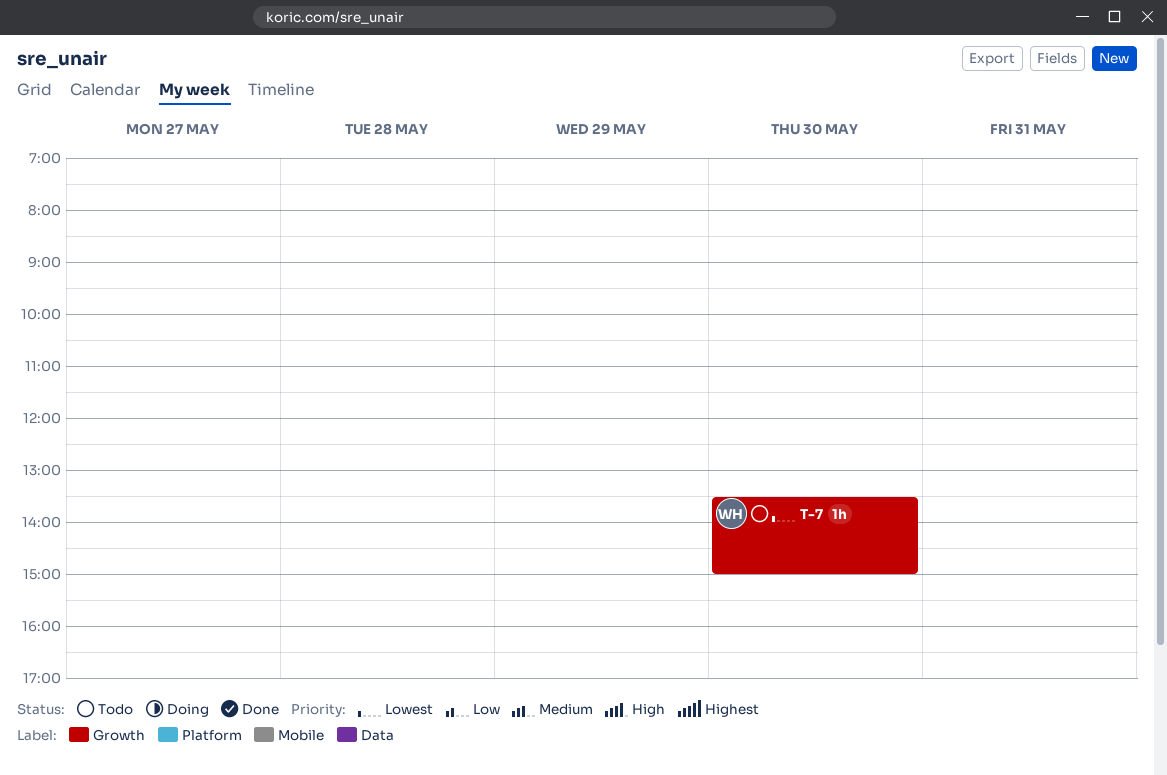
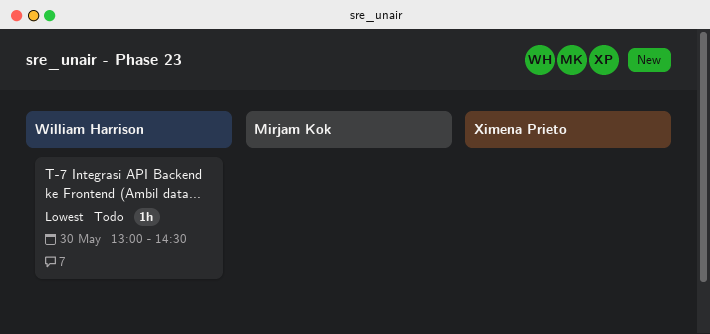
T-7, begins: 13:30 -> 13:00
T-7, ends: 15:00 -> 14:30

